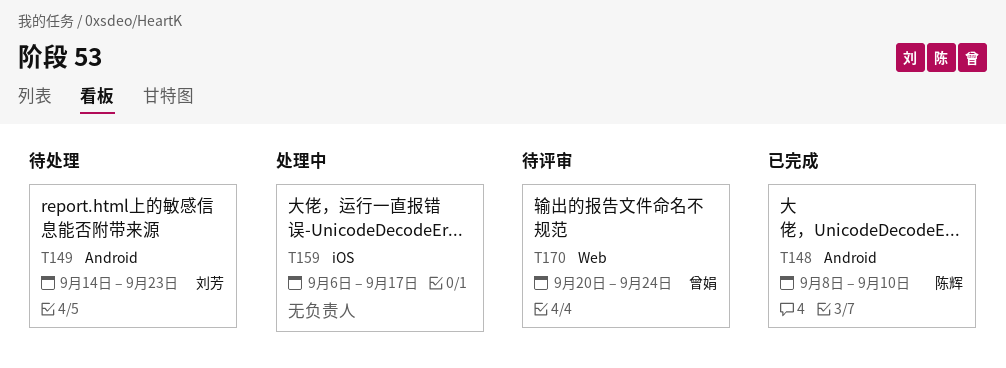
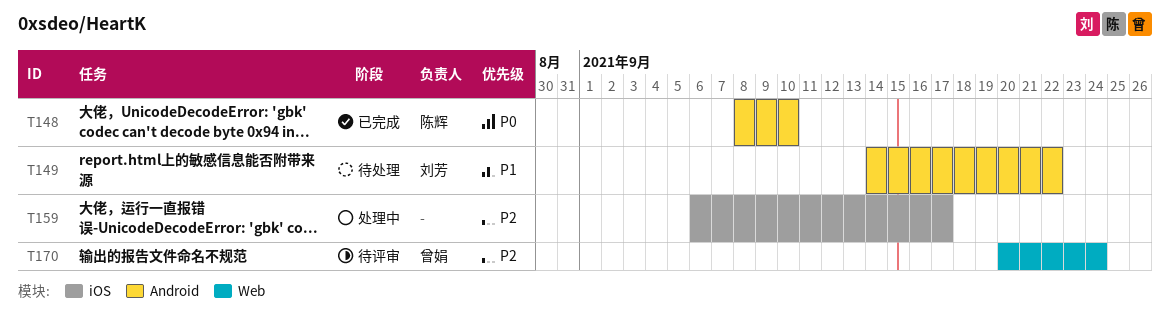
T149, due: Sep 23 -> Sep 22

